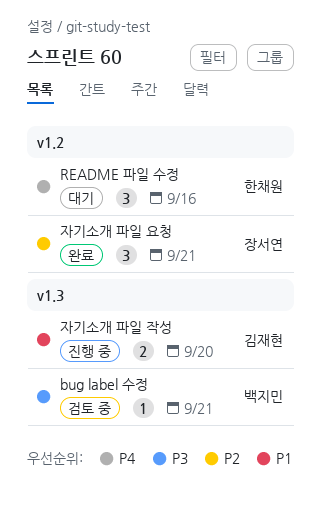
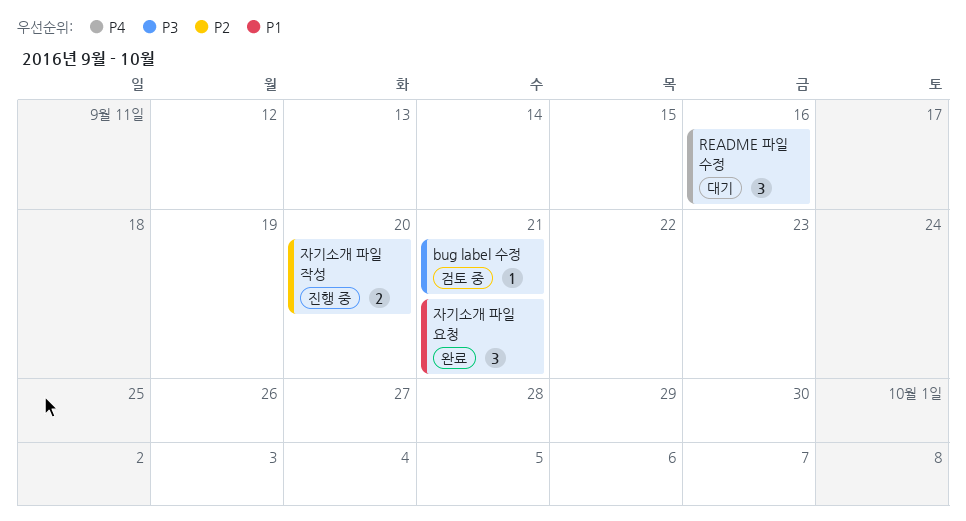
자기소개 파일 요청, priority: P2 -> P1
자기소개 파일 작성, priority: P1 -> P2

